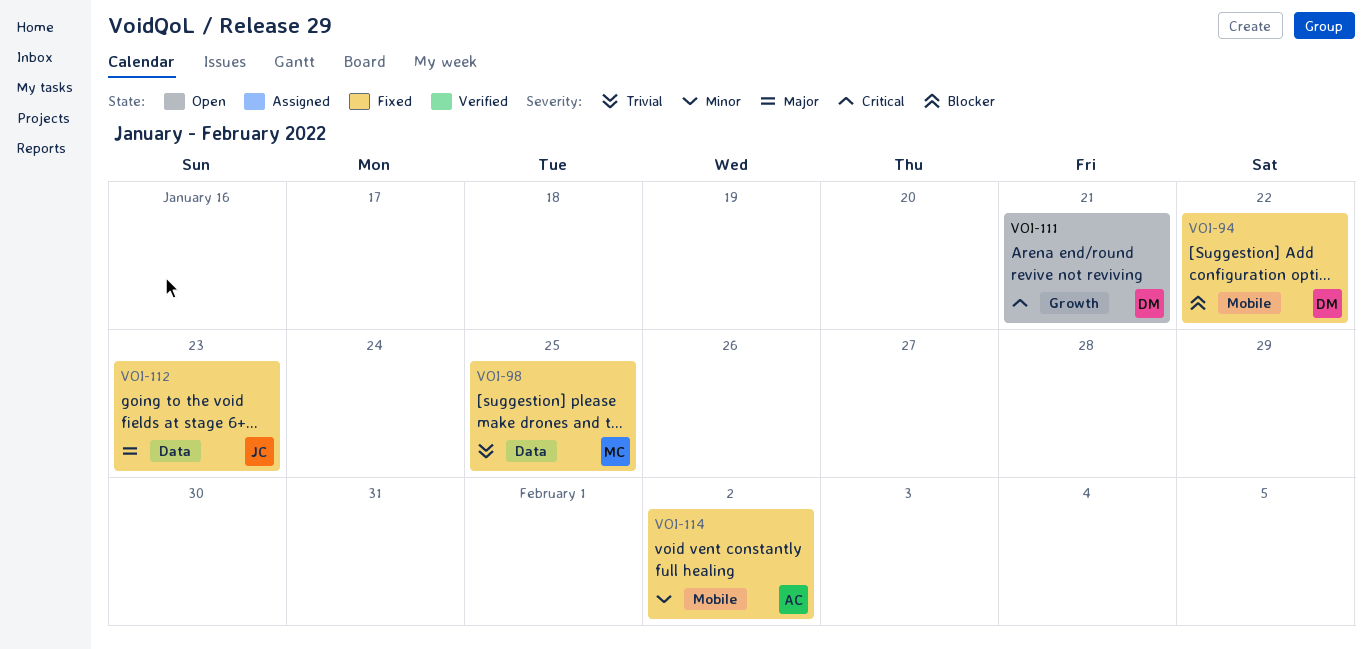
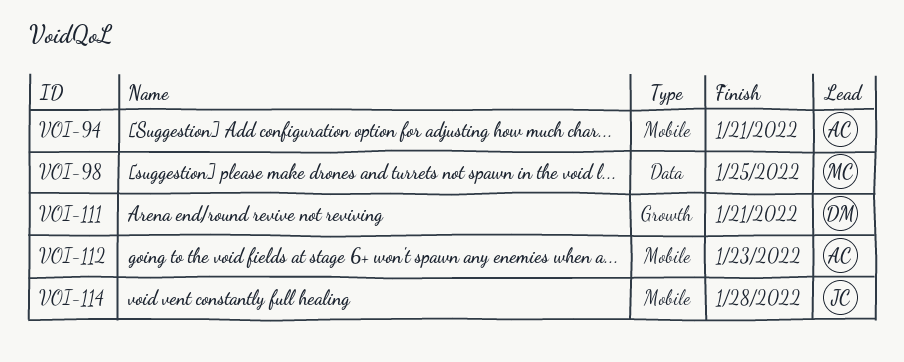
VOI-94, owner: DM -> AC
VOI-94, due: Jan 22 -> Jan 21
VOI-112, owner: JC -> AC
VOI-112, label: Data -> Mobile
VOI-114, owner: AC -> JC
VOI-114, due: Feb 2 -> Jan 28

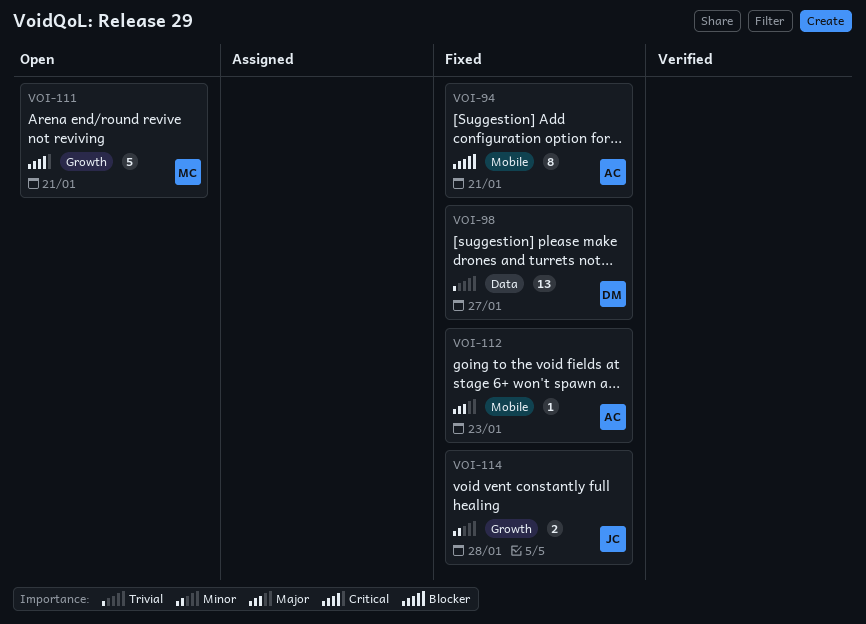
VOI-98, owner: MC -> DM
VOI-98, due: Jan 25 -> Jan 27
VOI-111, owner: DM -> MC
VOI-114, label: Mobile -> Growth

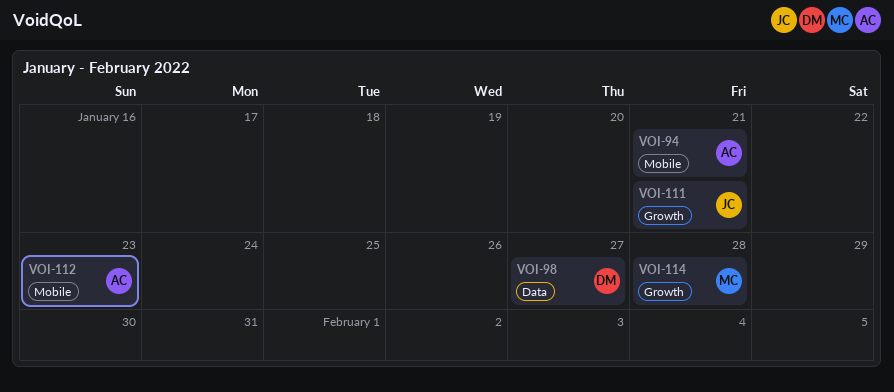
VOI-111, owner: MC -> JC
VOI-114, owner: JC -> MC

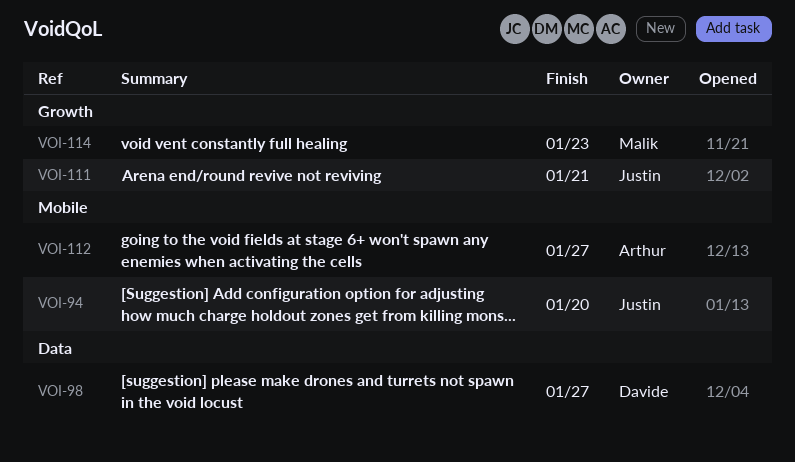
VOI-94, owner: Arthur -> Justin
VOI-94, due: Jan 21 -> Jan 20
VOI-112, due: Jan 23 -> Jan 27
VOI-114, due: Jan 28 -> Jan 23

